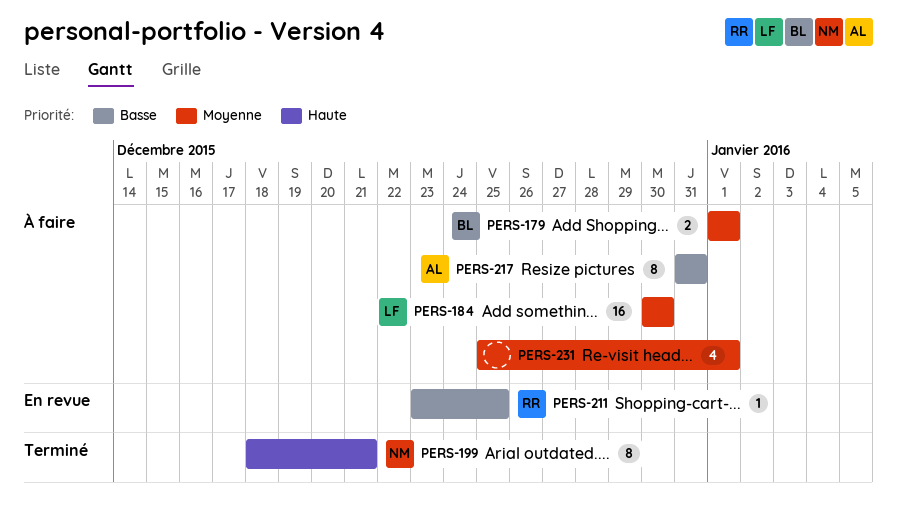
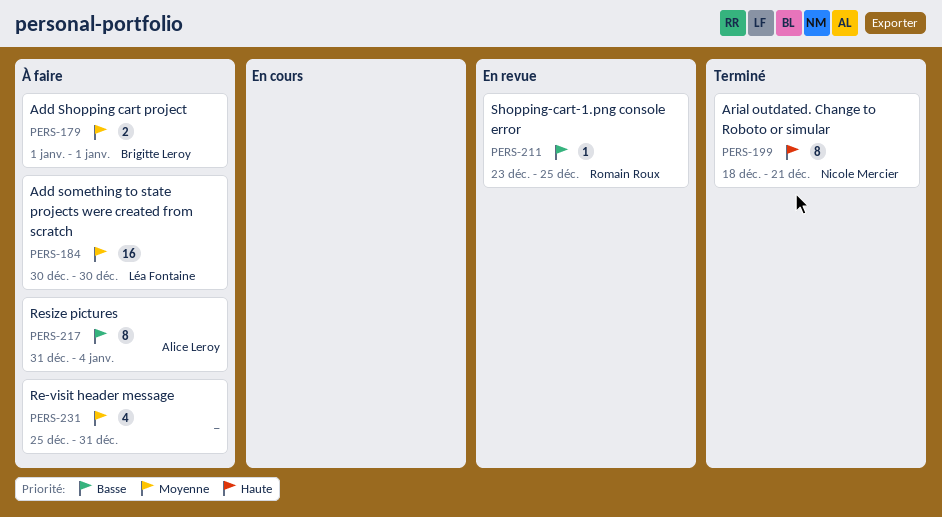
PERS-217, due: Dec 31 -> Jan 4
PERS-231, due: Jan 1 -> Dec 31

